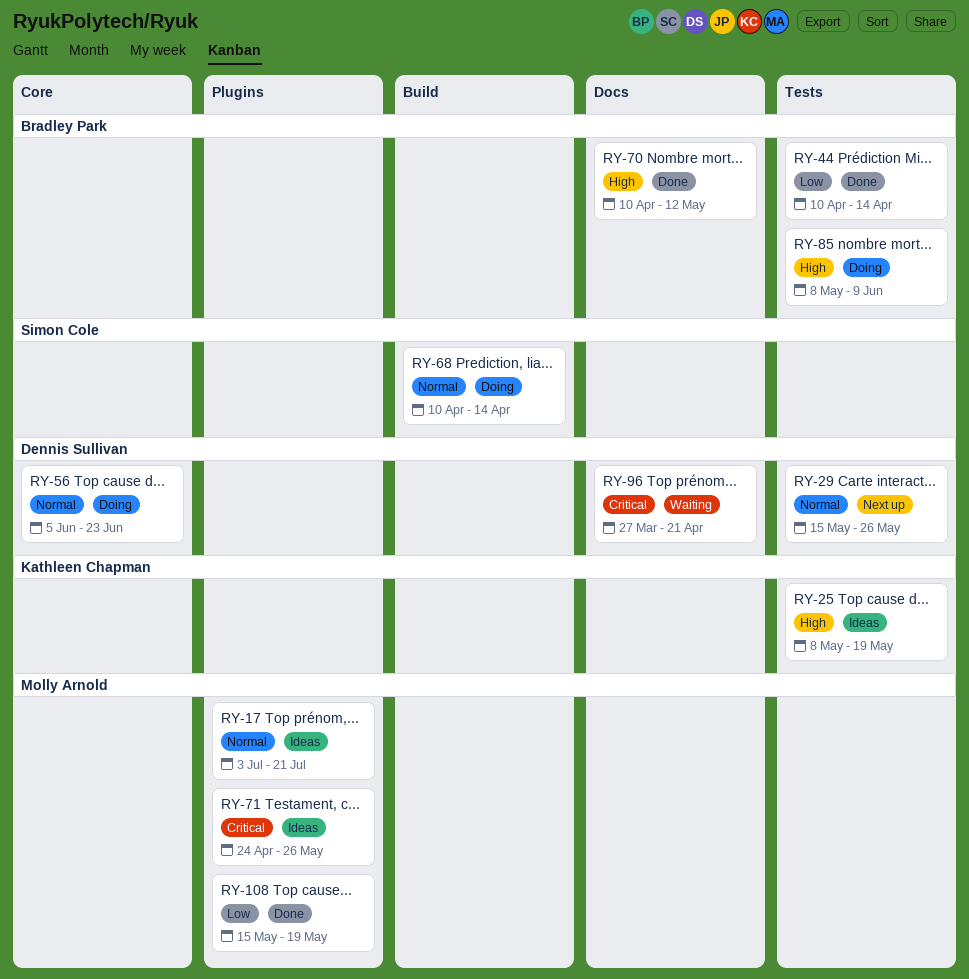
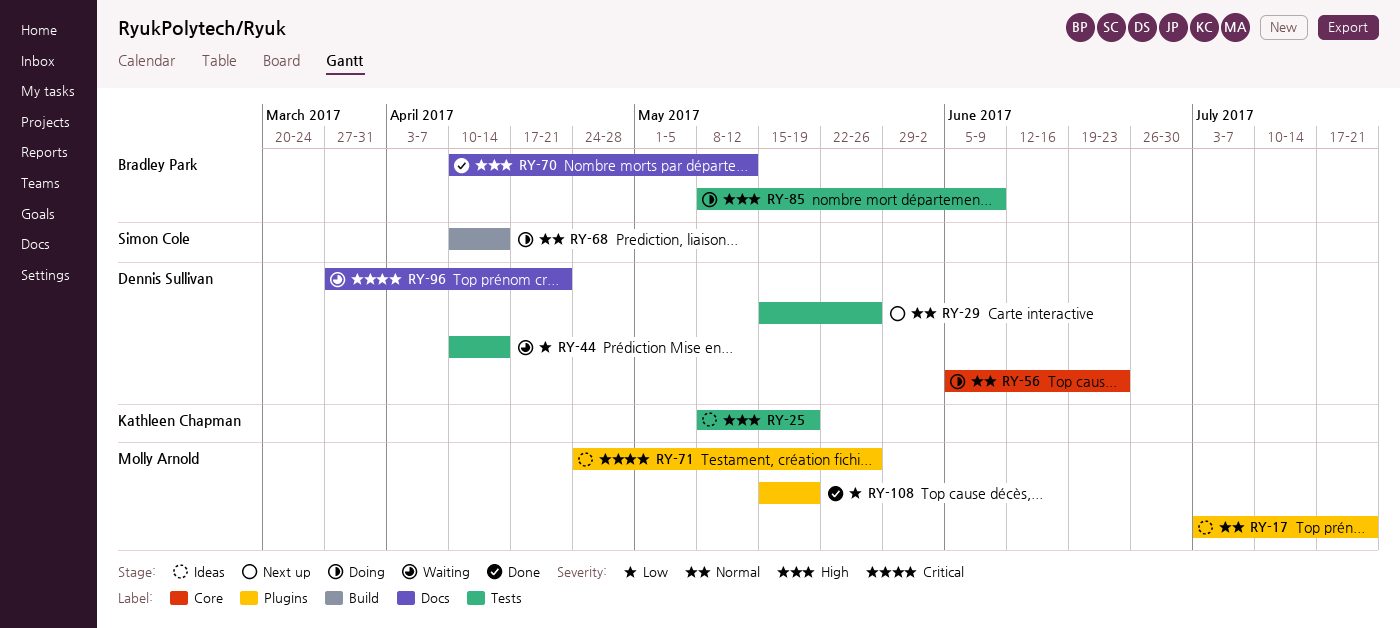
RY-44, status: Done -> Waiting
RY-44, owner: Bradley Park -> Dennis Sullivan

